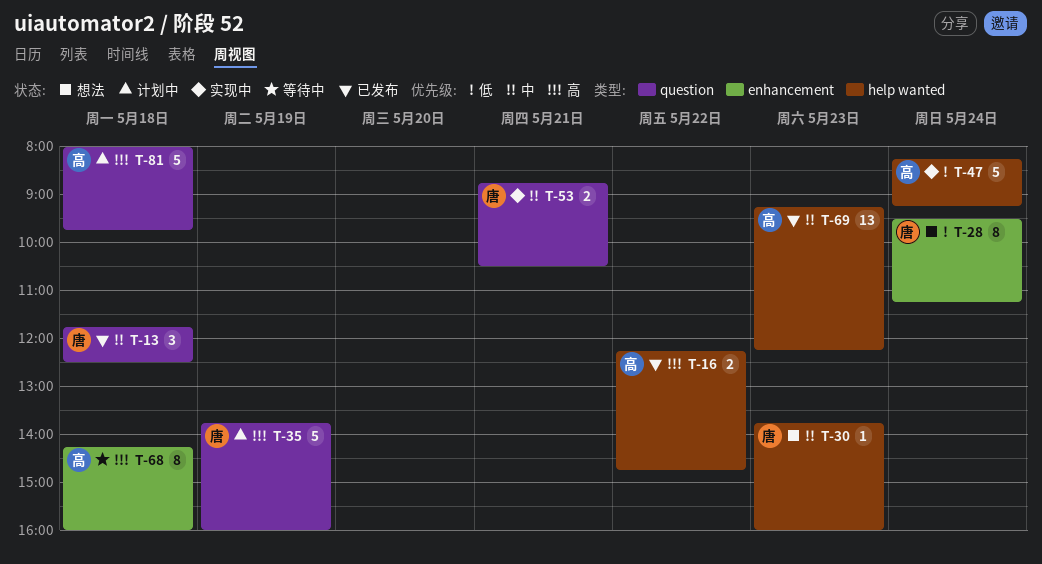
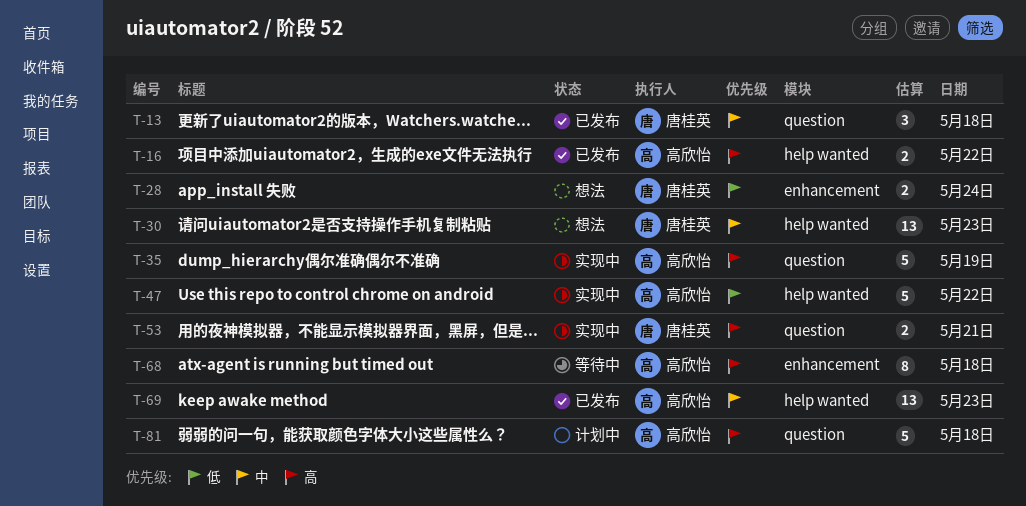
T-28, estimate: 8 -> 2
T-30, estimate: 1 -> 13
T-35, status: 计划中 -> 实现中
T-35, owner: 唐桂英 -> 高欣怡
T-47, day: May 24 -> May 22
T-53, priority: 中 -> 高

